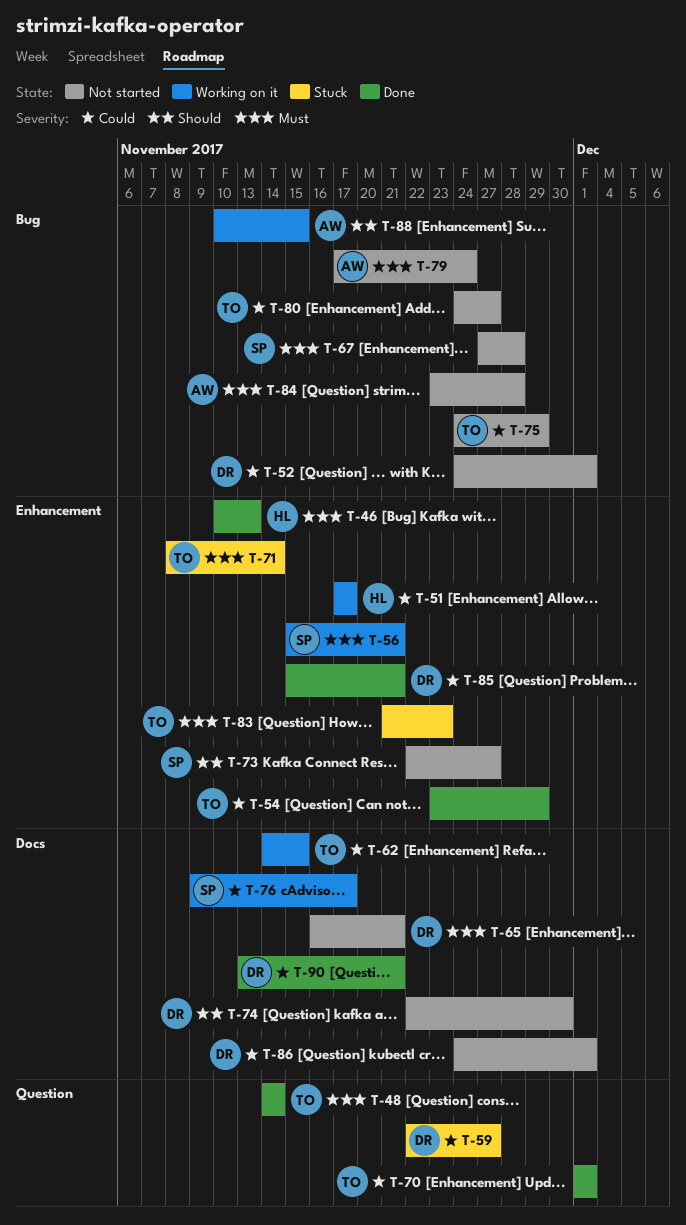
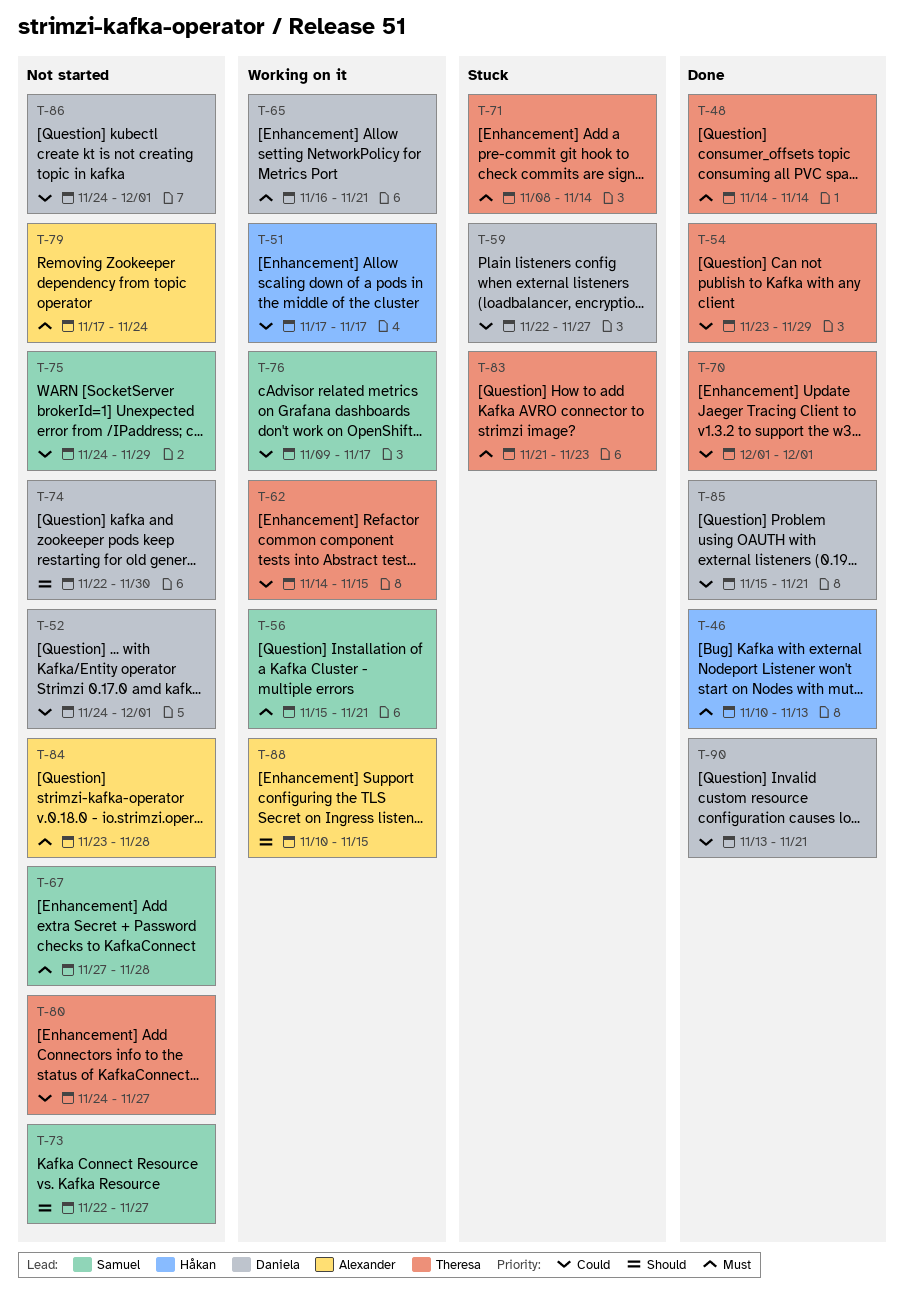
T-65, status: Not started -> Working on it
T-75, owner: Theresa -> Samuel

